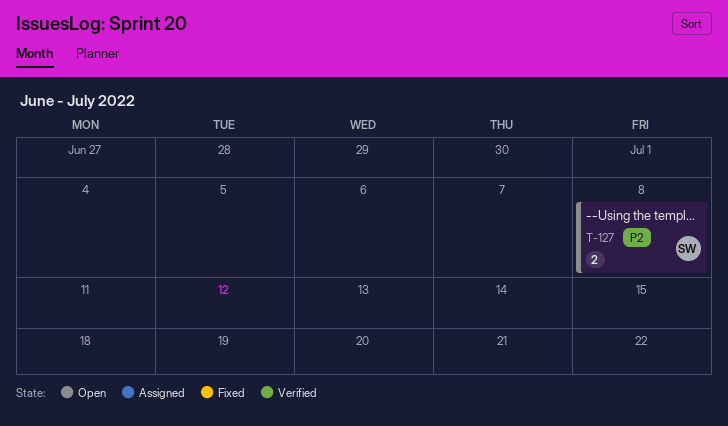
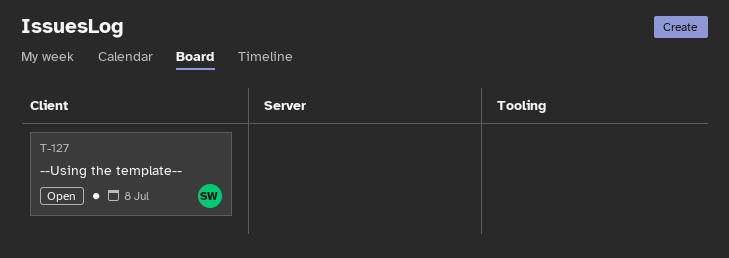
T-127, estimate: 2 -> 1

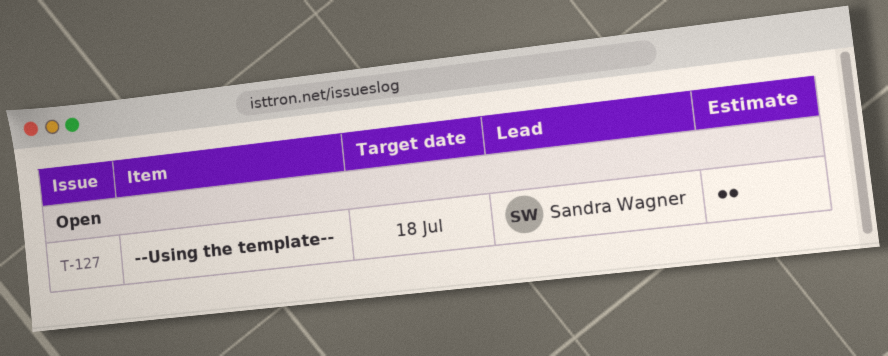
T-127, estimate: 1 -> 2
T-127, due: Jul 8 -> Jul 18

